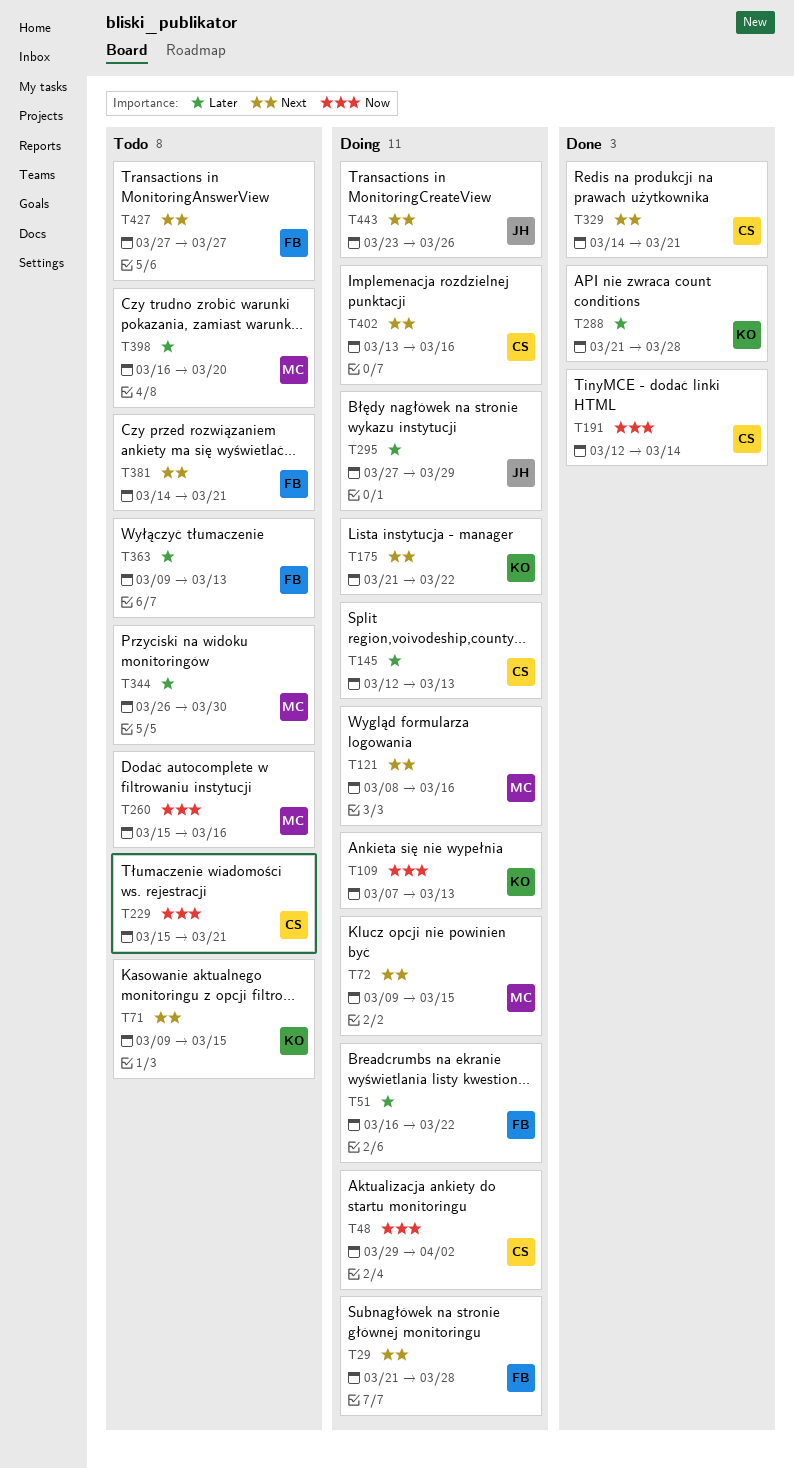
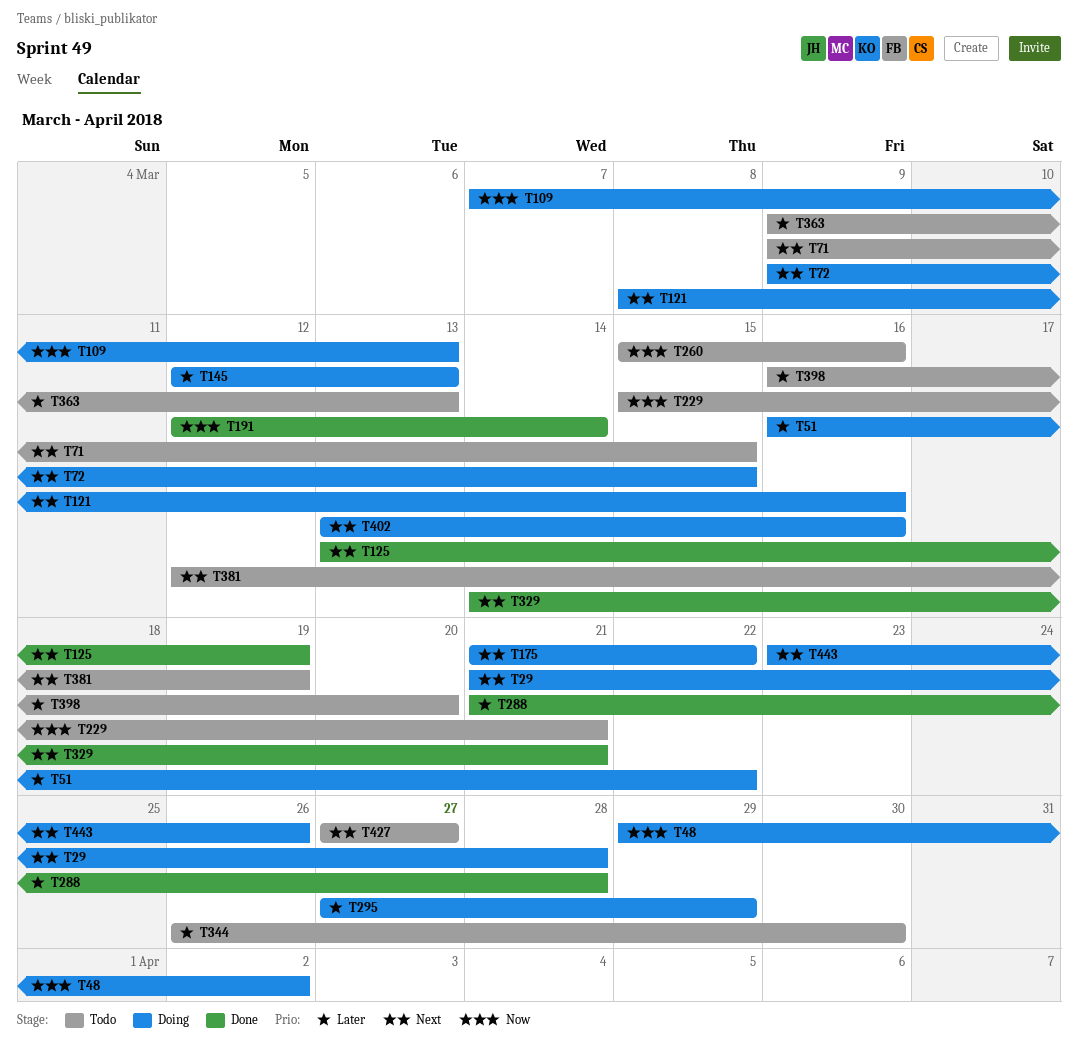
T125: none -> present
T381, start: Mar 14 -> Mar 12
T381, due: Mar 21 -> Mar 19

